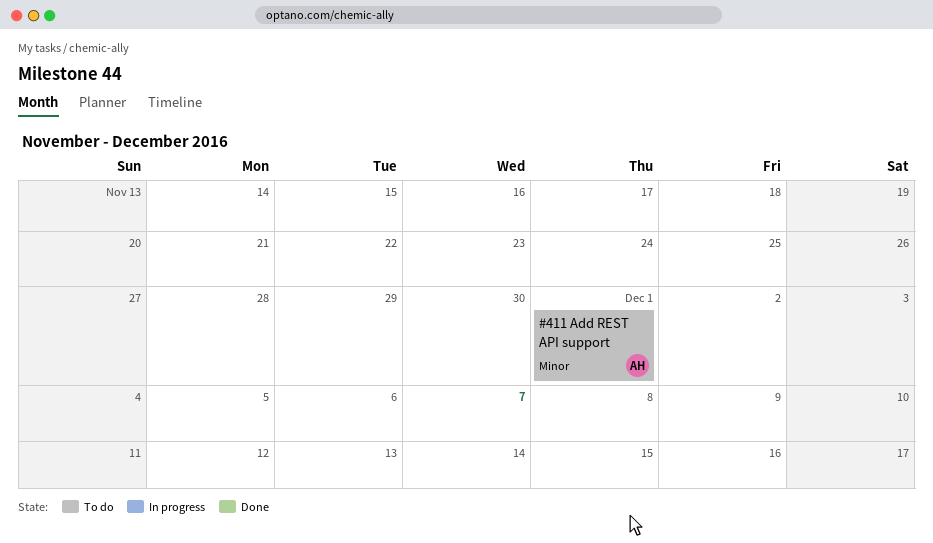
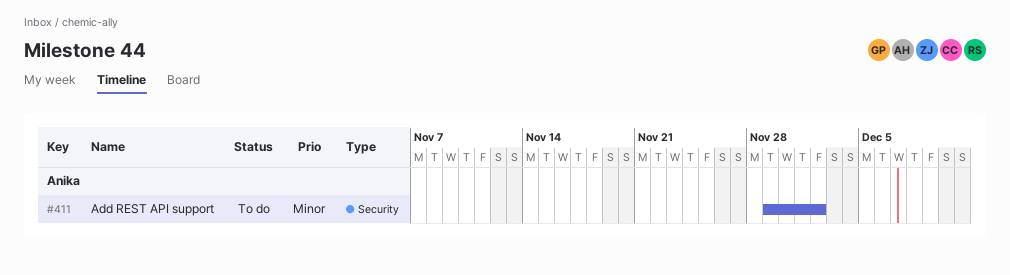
#411, due: Dec 1 -> Dec 2

